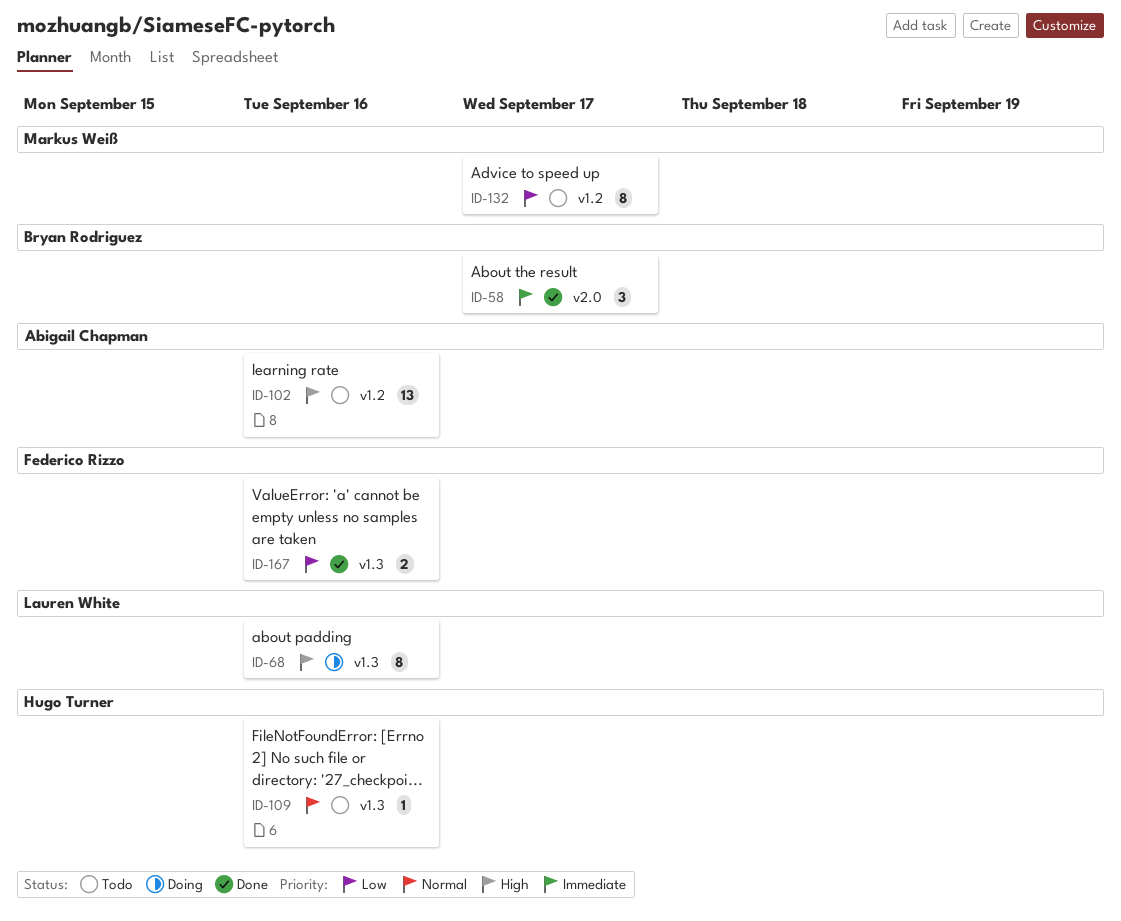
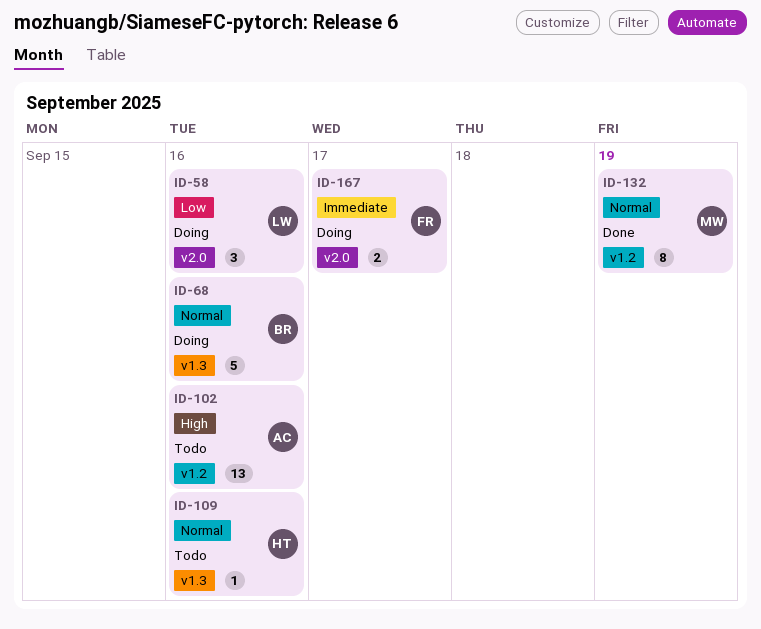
ID-58, status: Done -> Doing
ID-58, owner: Bryan Rodriguez -> Lauren White
ID-58, priority: Immediate -> Low
ID-58, due: Sep 17 -> Sep 16
ID-68, owner: Lauren White -> Bryan Rodriguez
ID-68, priority: High -> Normal
ID-68, estimate: 8 -> 5
ID-132, status: Todo -> Done
ID-132, priority: Low -> Normal
ID-132, due: Sep 17 -> Sep 19
ID-167, status: Done -> Doing
ID-167, priority: Low -> Immediate
ID-167, label: v1.3 -> v2.0
ID-167, due: Sep 16 -> Sep 17

